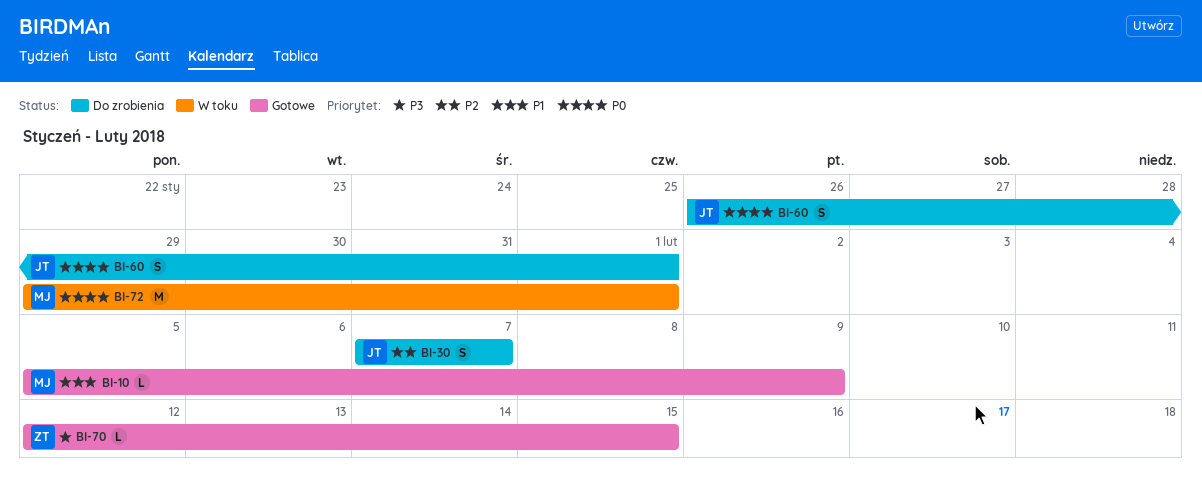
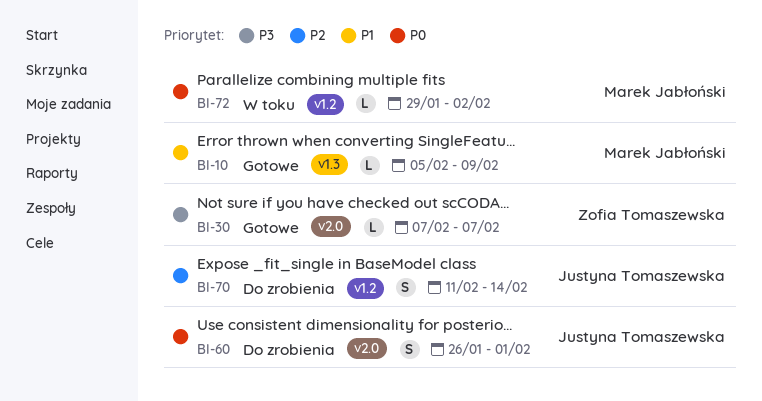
BI-30, status: Do zrobienia -> Gotowe
BI-30, owner: Justyna Tomaszewska -> Zofia Tomaszewska
BI-30, priority: P2 -> P3
BI-30, estimate: S -> L
BI-70, status: Gotowe -> Do zrobienia
BI-70, owner: Zofia Tomaszewska -> Justyna Tomaszewska
BI-70, priority: P3 -> P2
BI-70, estimate: L -> S
BI-70, start: Feb 12 -> Feb 11
BI-70, due: Feb 15 -> Feb 14
BI-72, estimate: M -> L
BI-72, due: Feb 1 -> Feb 2

